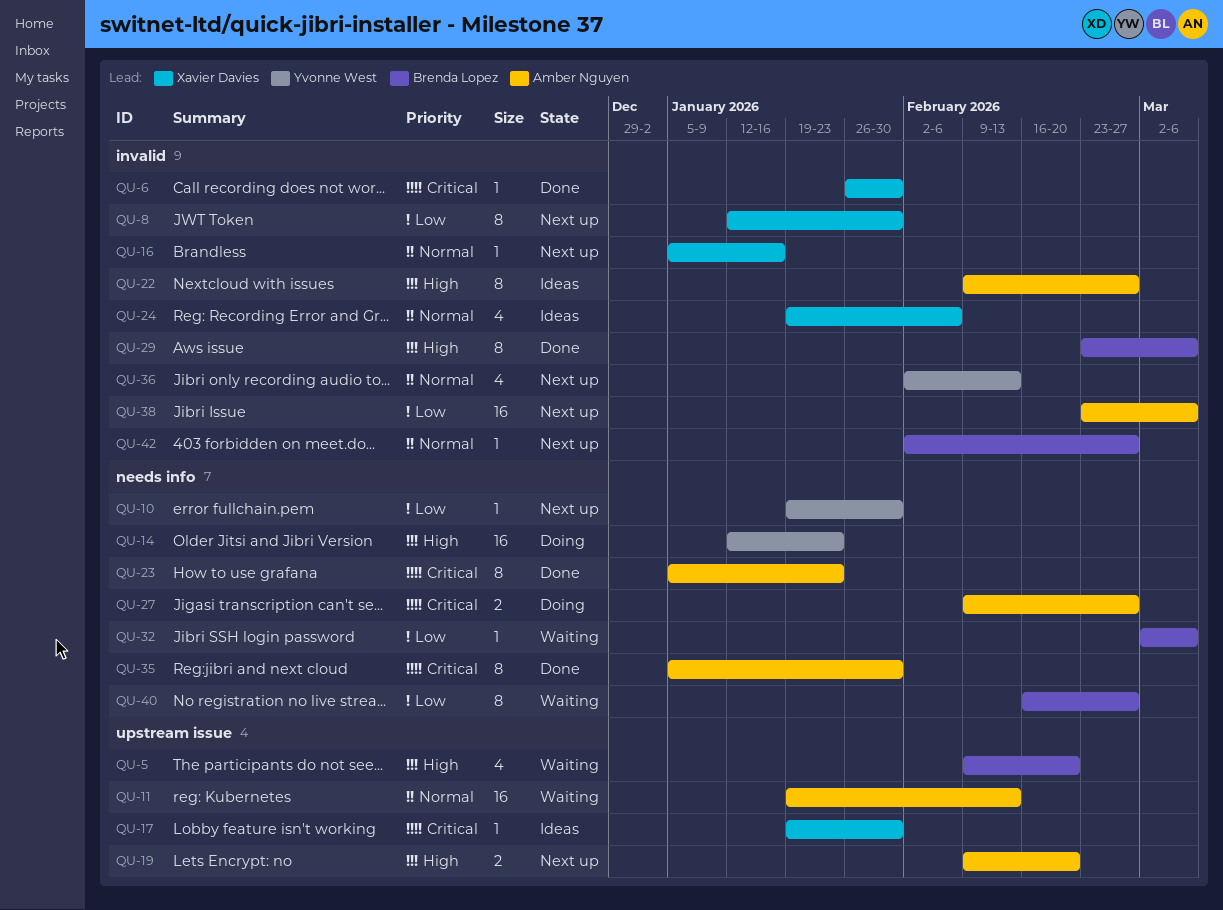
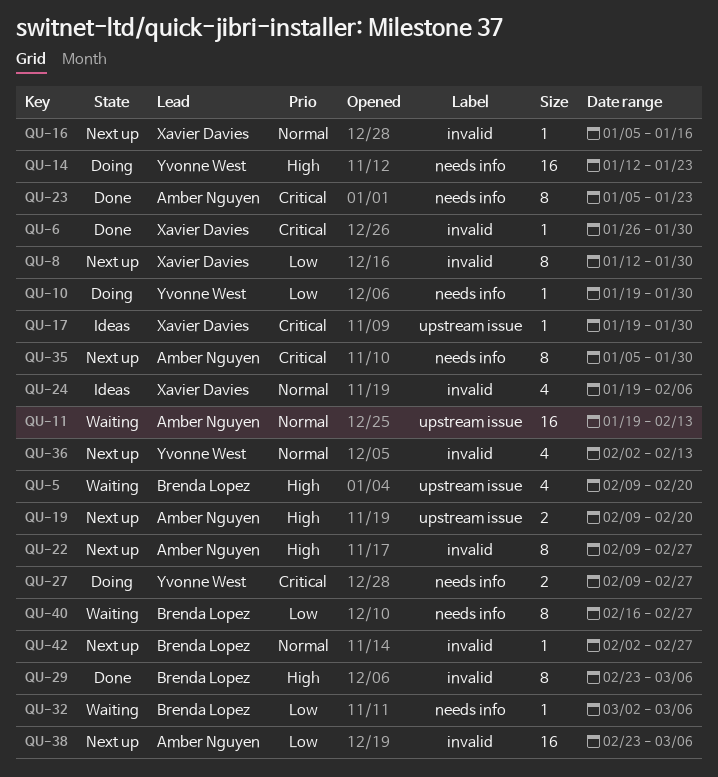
QU-10, status: Next up -> Doing
QU-22, status: Ideas -> Next up
QU-27, owner: Amber Nguyen -> Yvonne West
QU-35, status: Done -> Next up

